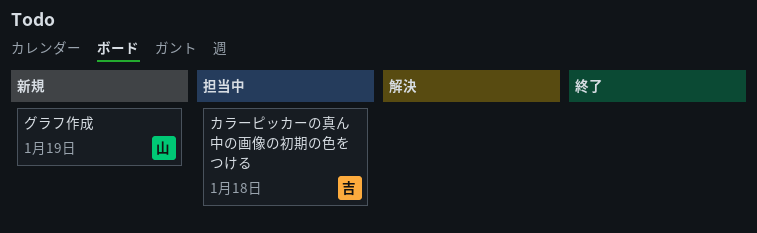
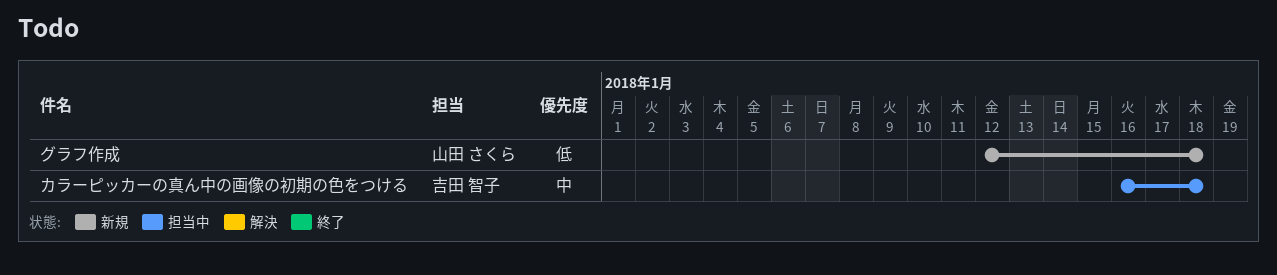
グラフ作成, due: Jan 19 -> Jan 18

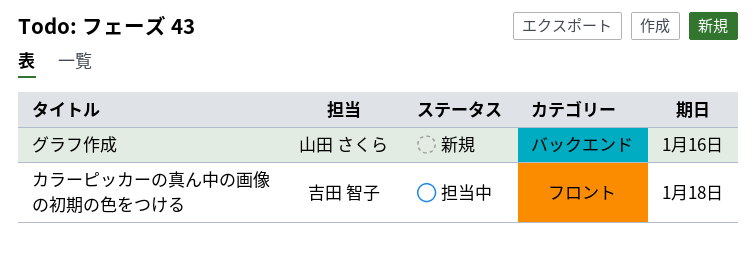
グラフ作成, due: Jan 18 -> Jan 16

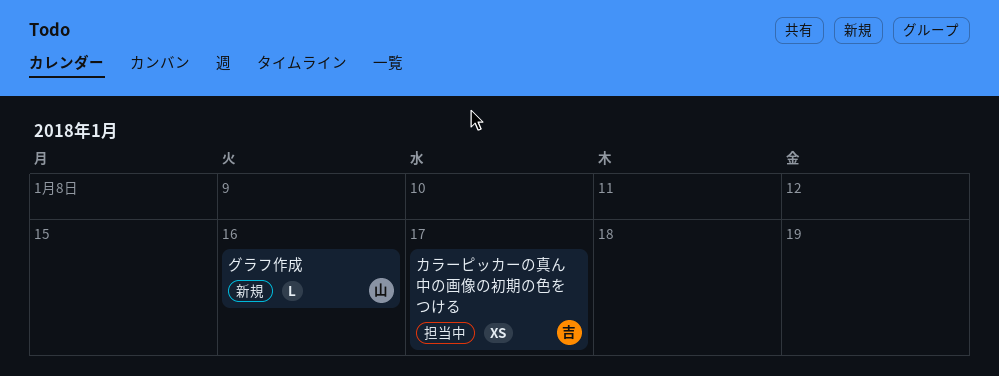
カラーピッカーの真ん中の画像の初期の色をつける, due: Jan 18 -> Jan 17

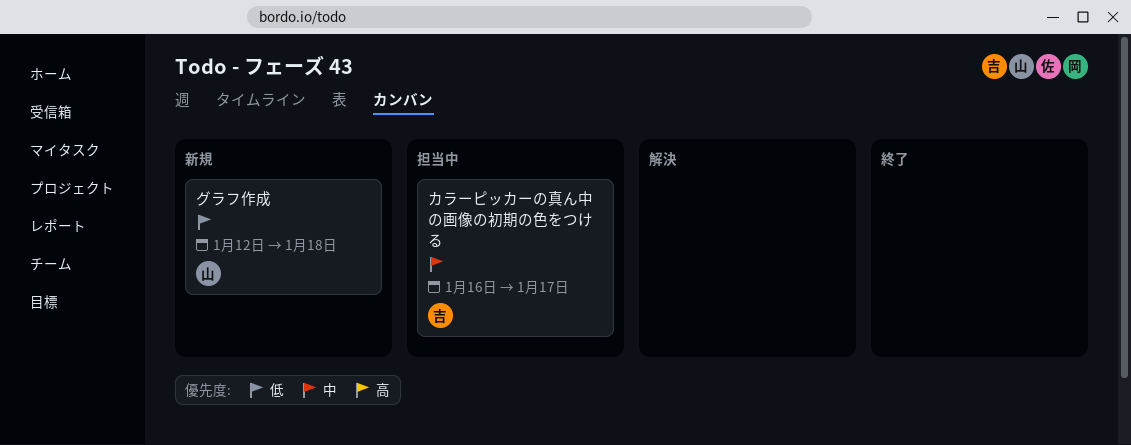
グラフ作成, due: Jan 16 -> Jan 18

